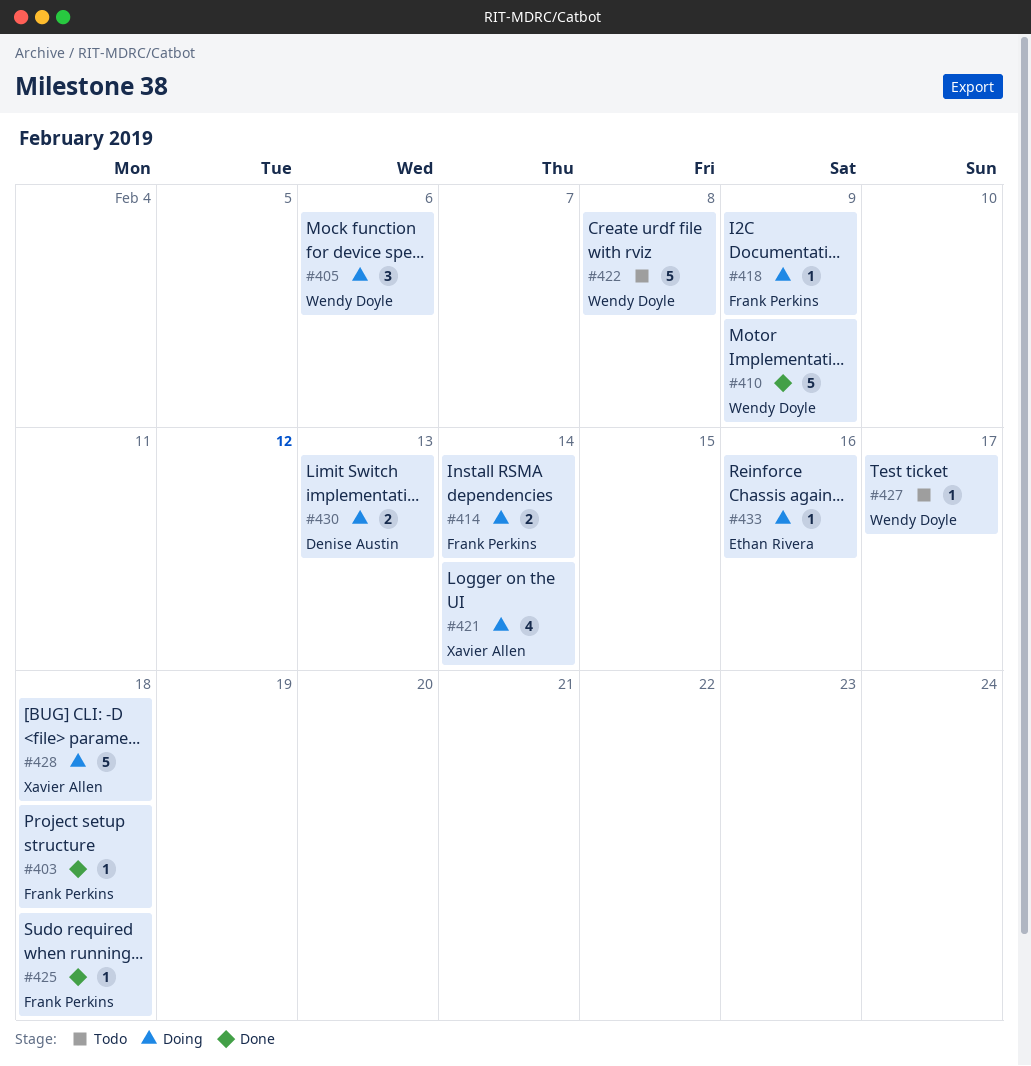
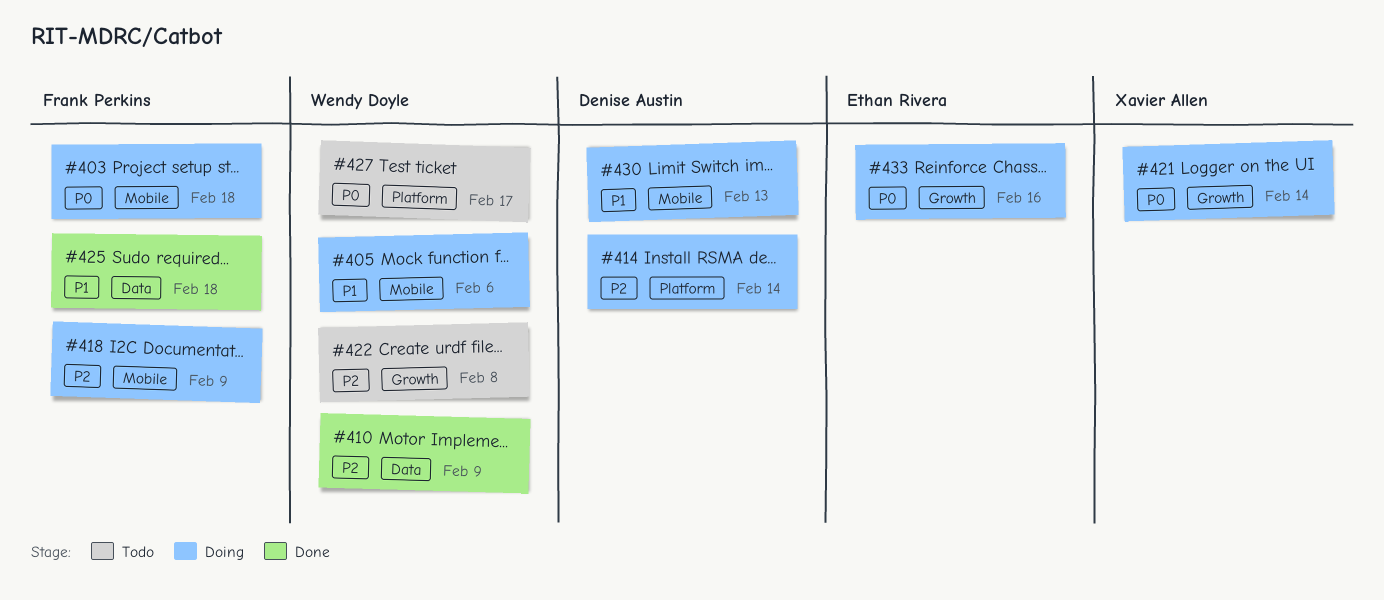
#403, status: Done -> Doing
#414, owner: Frank Perkins -> Denise Austin
#428: present -> none

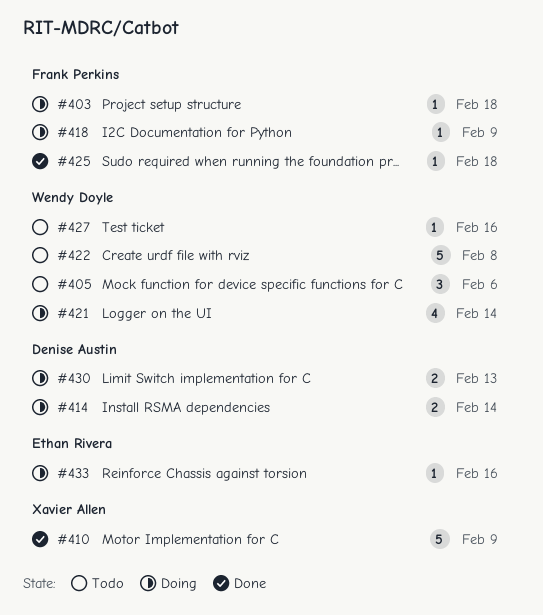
#405, status: Doing -> Todo
#410, owner: Wendy Doyle -> Xavier Allen
#421, owner: Xavier Allen -> Wendy Doyle
#427, due: Feb 17 -> Feb 16

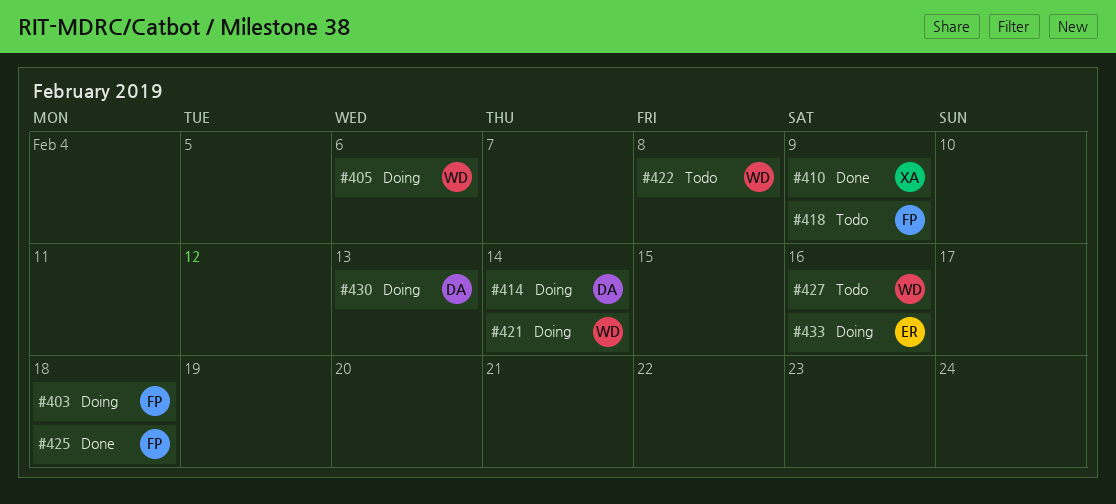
#405, status: Todo -> Doing
#418, status: Doing -> Todo

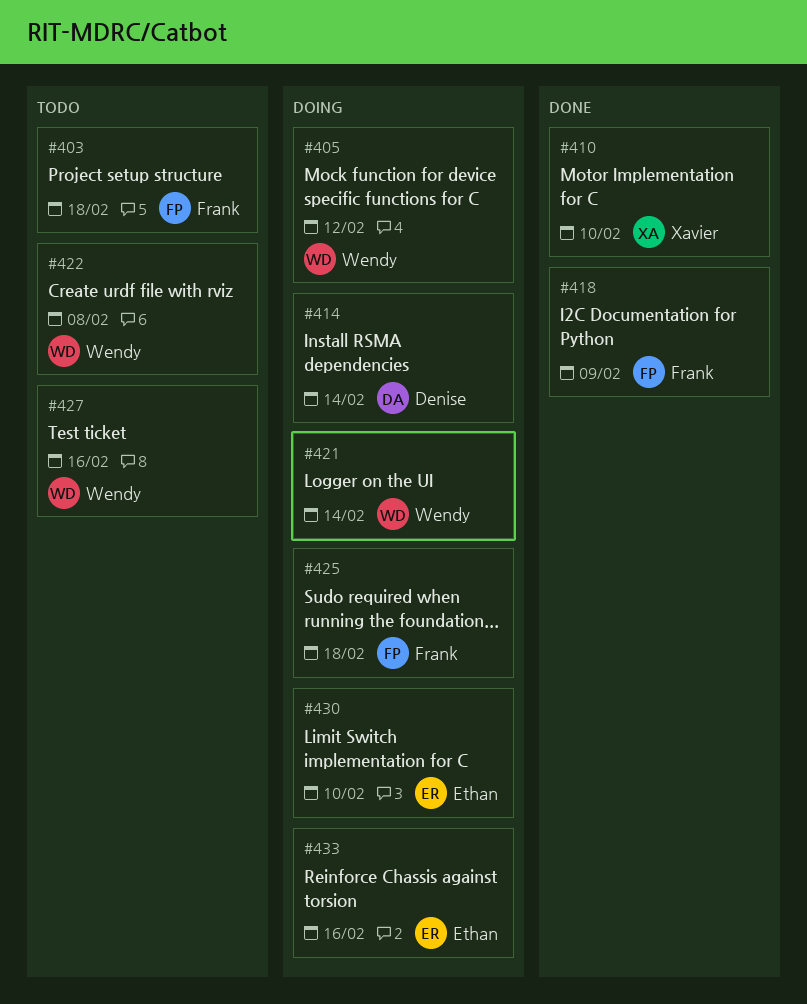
#403, status: Doing -> Todo
#405, due: Feb 6 -> Feb 12
#410, due: Feb 9 -> Feb 10
#418, status: Todo -> Done
#425, status: Done -> Doing
#430, owner: Denise -> Ethan
#430, due: Feb 13 -> Feb 10

